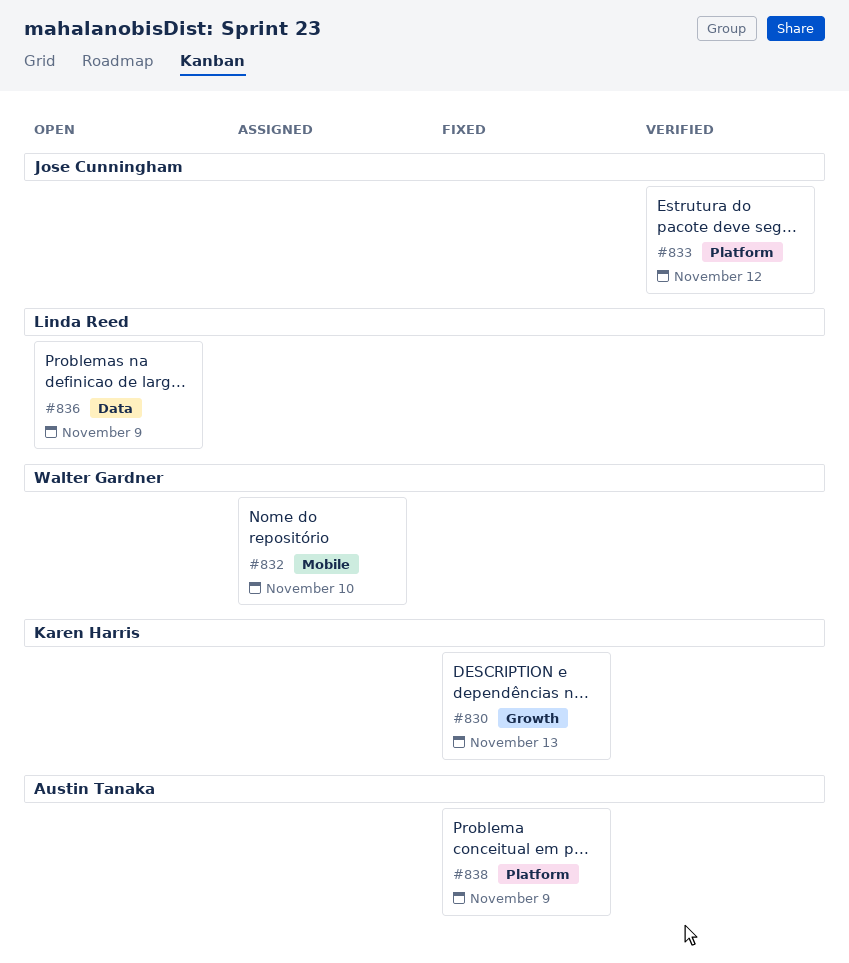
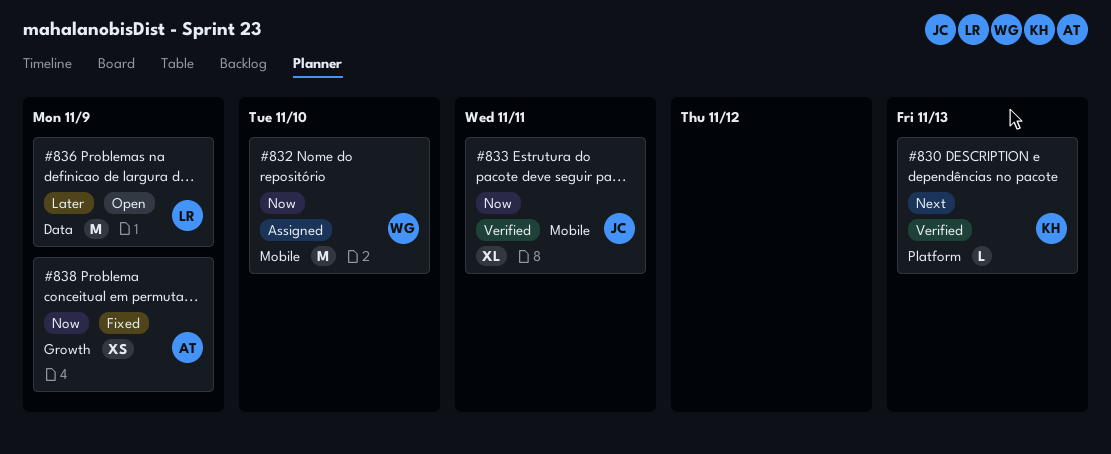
#830, status: Fixed -> Verified
#830, label: Growth -> Platform
#833, label: Platform -> Mobile
#833, due: Nov 12 -> Nov 11
#838, label: Platform -> Growth

